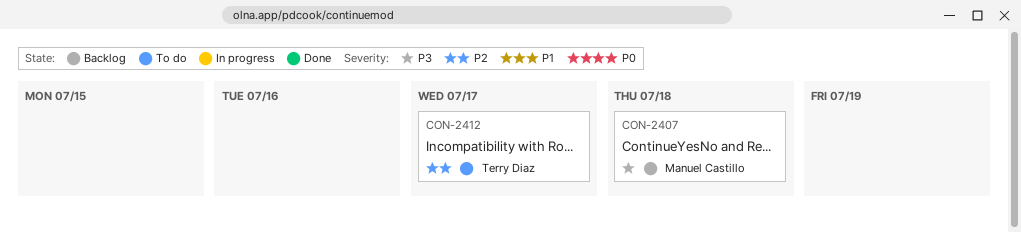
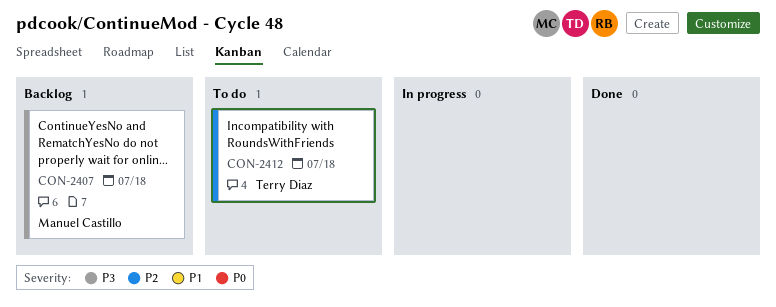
CON-2412, due: Jul 17 -> Jul 18

